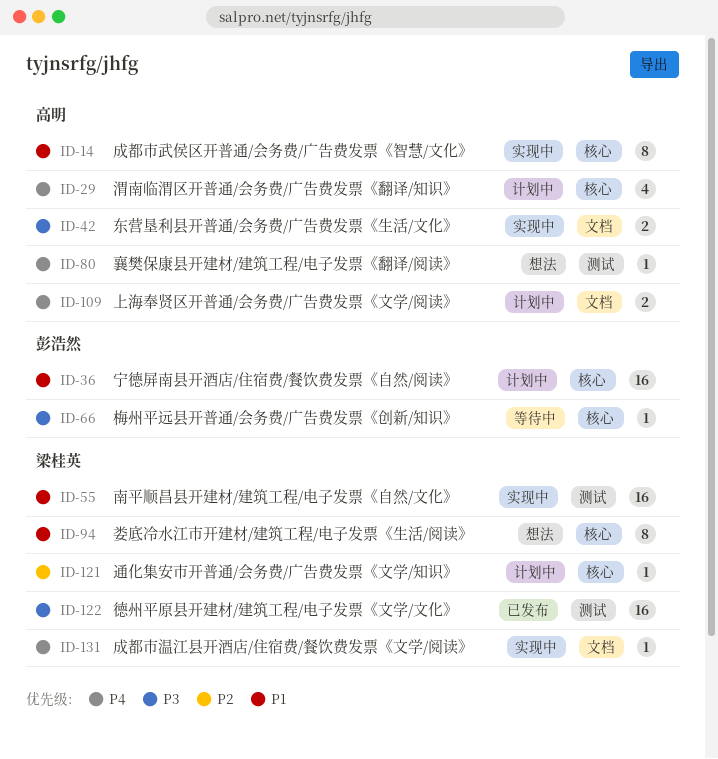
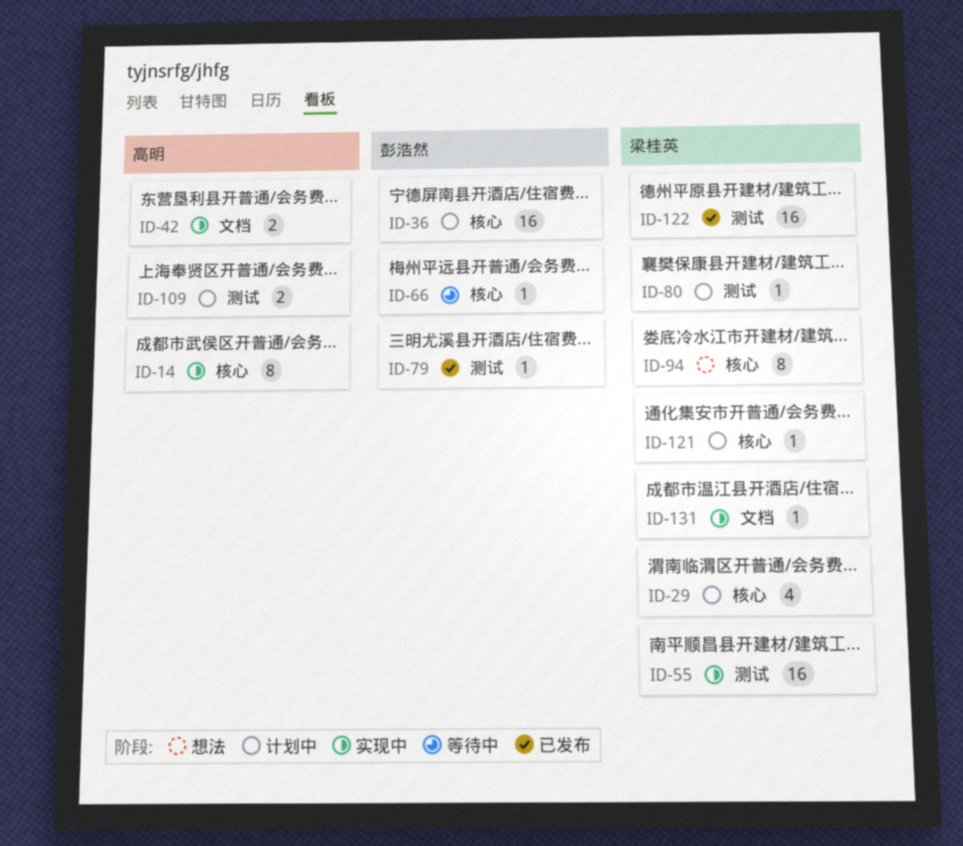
ID-29, owner: 高明 -> 梁桂英
ID-79: none -> present
ID-80, status: 想法 -> 计划中
ID-80, owner: 高明 -> 梁桂英
ID-109, label: 文档 -> 测试

